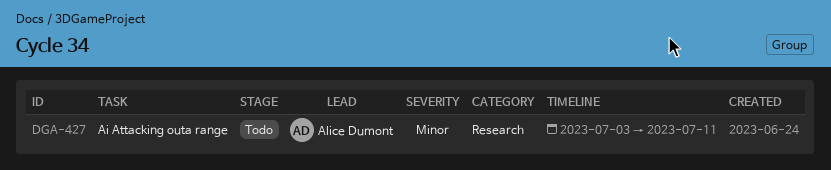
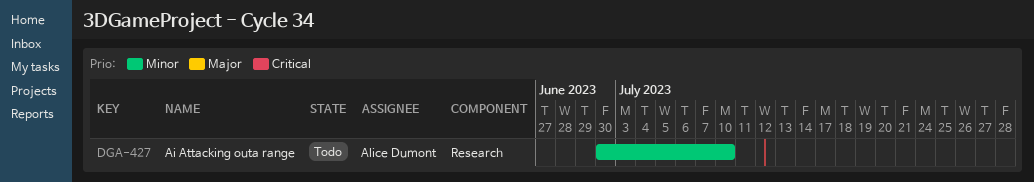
DGA-427, start: Jul 3 -> Jun 30
DGA-427, due: Jul 11 -> Jul 10

